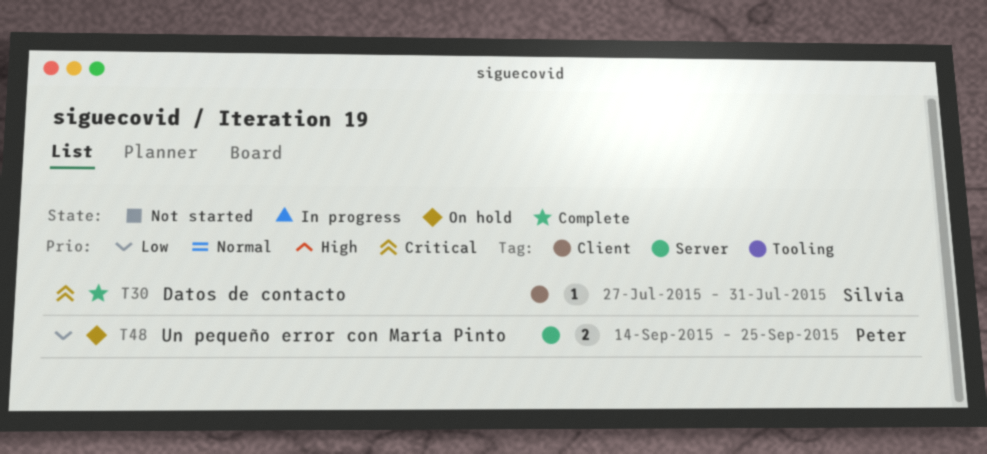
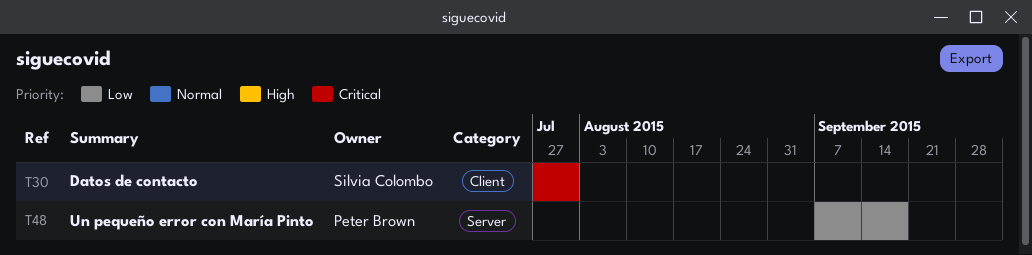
T48, start: Sep 14 -> Sep 7
T48, due: Sep 25 -> Sep 18

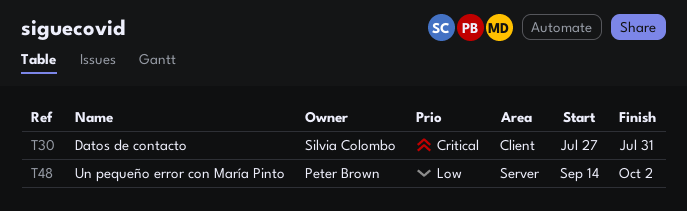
T48, start: Sep 7 -> Sep 14
T48, due: Sep 18 -> Oct 2

